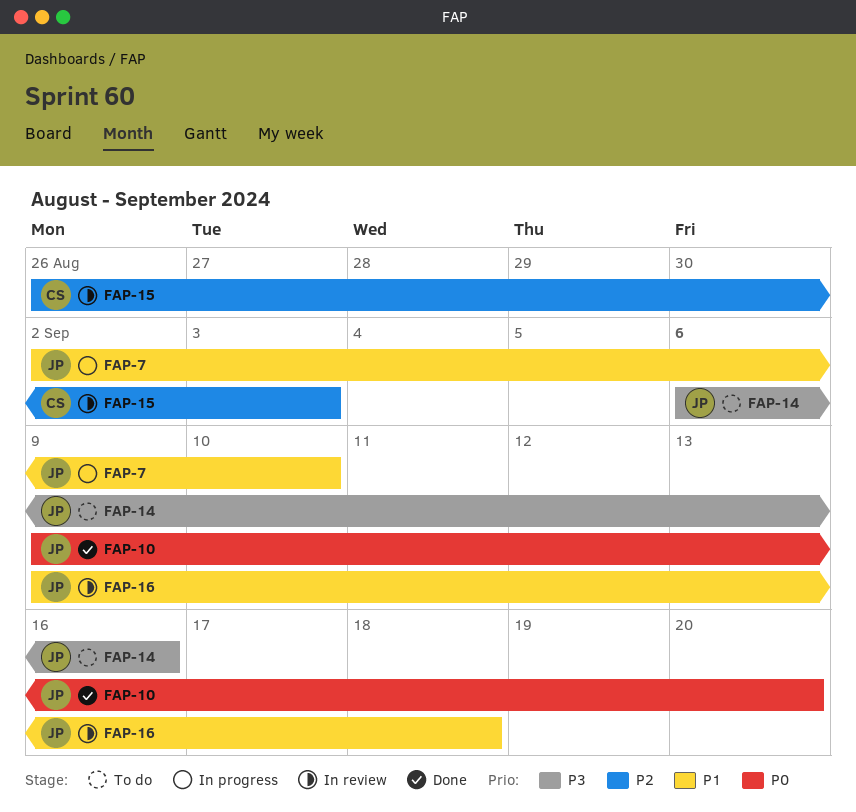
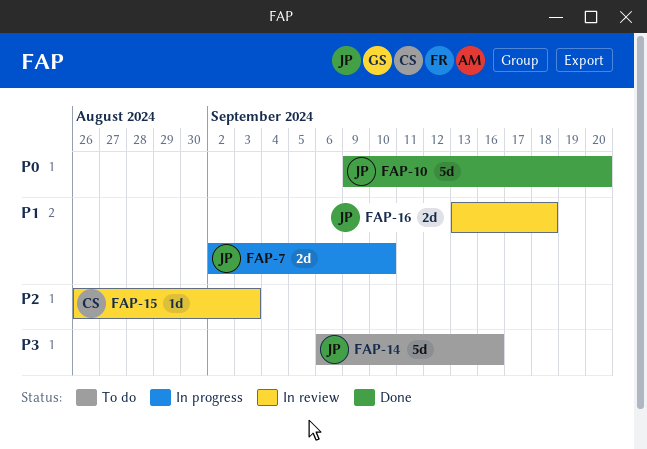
FAP-16, start: Sep 9 -> Sep 13

